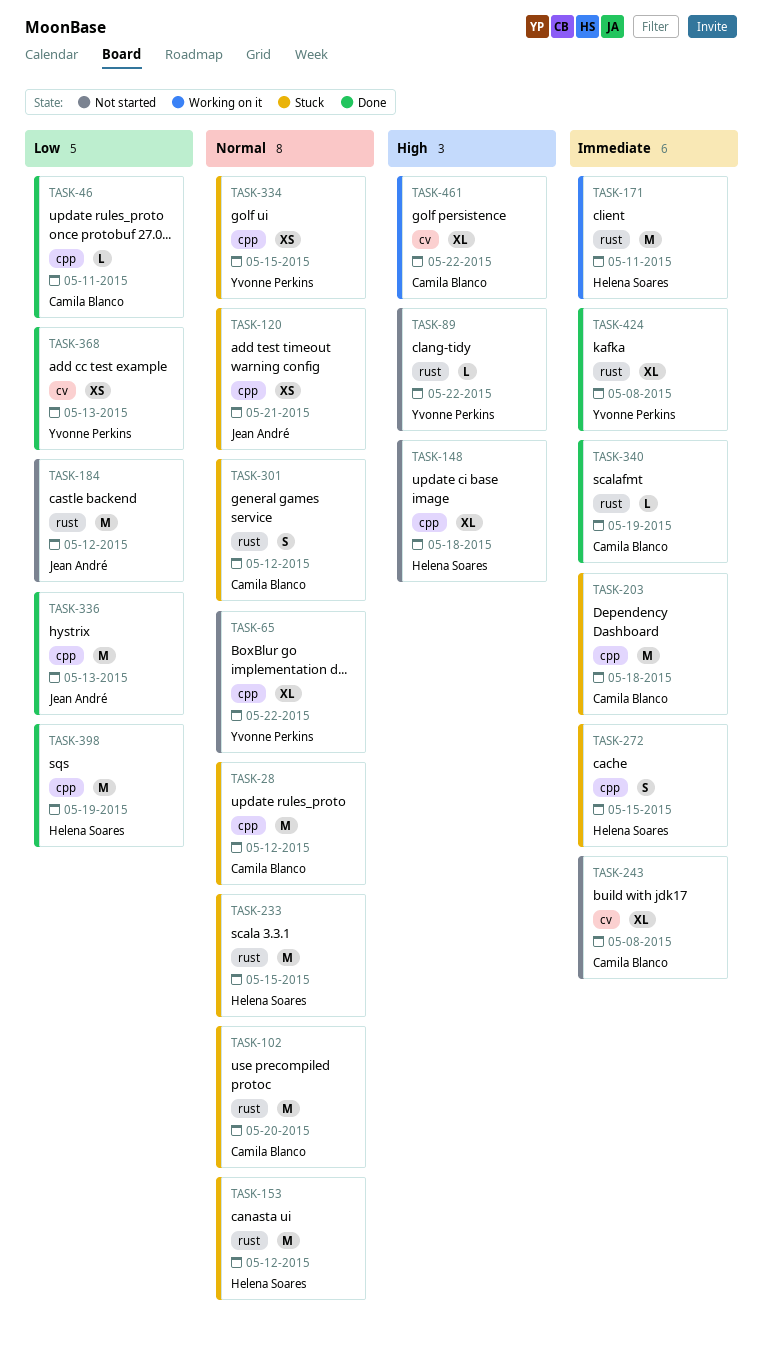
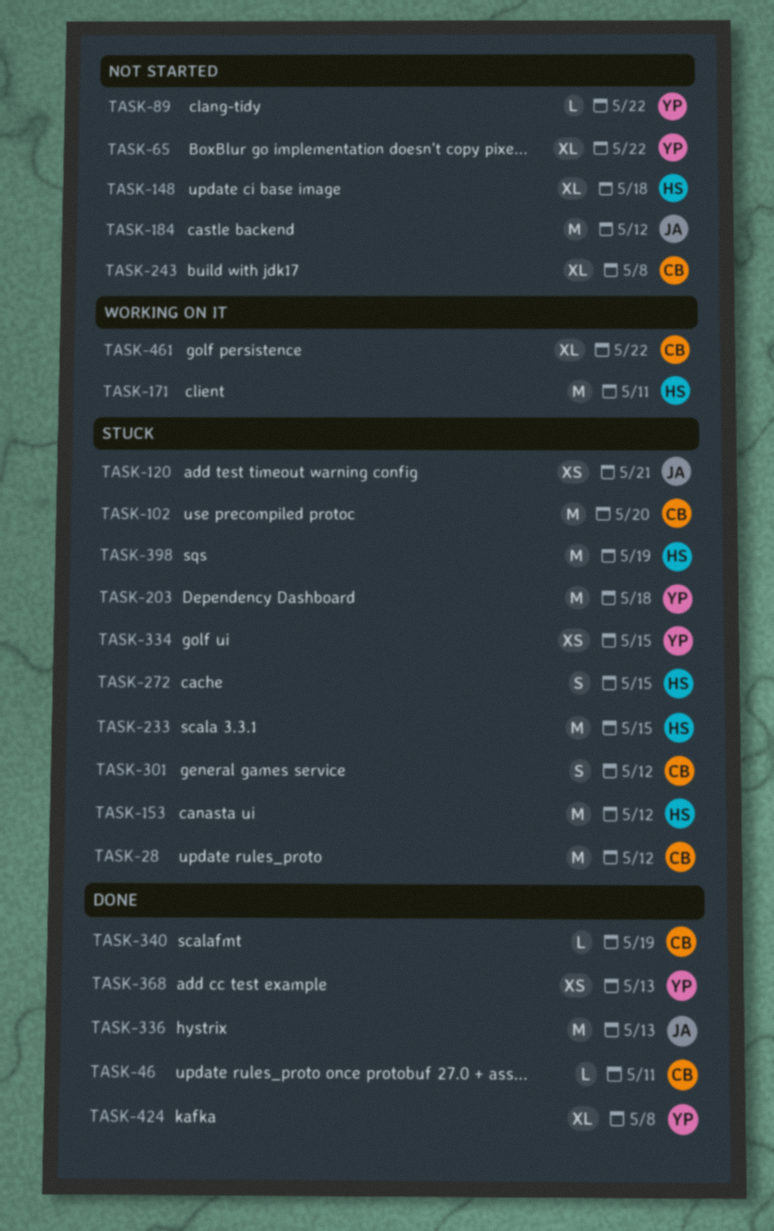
TASK-203, owner: Camila Blanco -> Yvonne Perkins
TASK-398, status: Done -> Stuck

